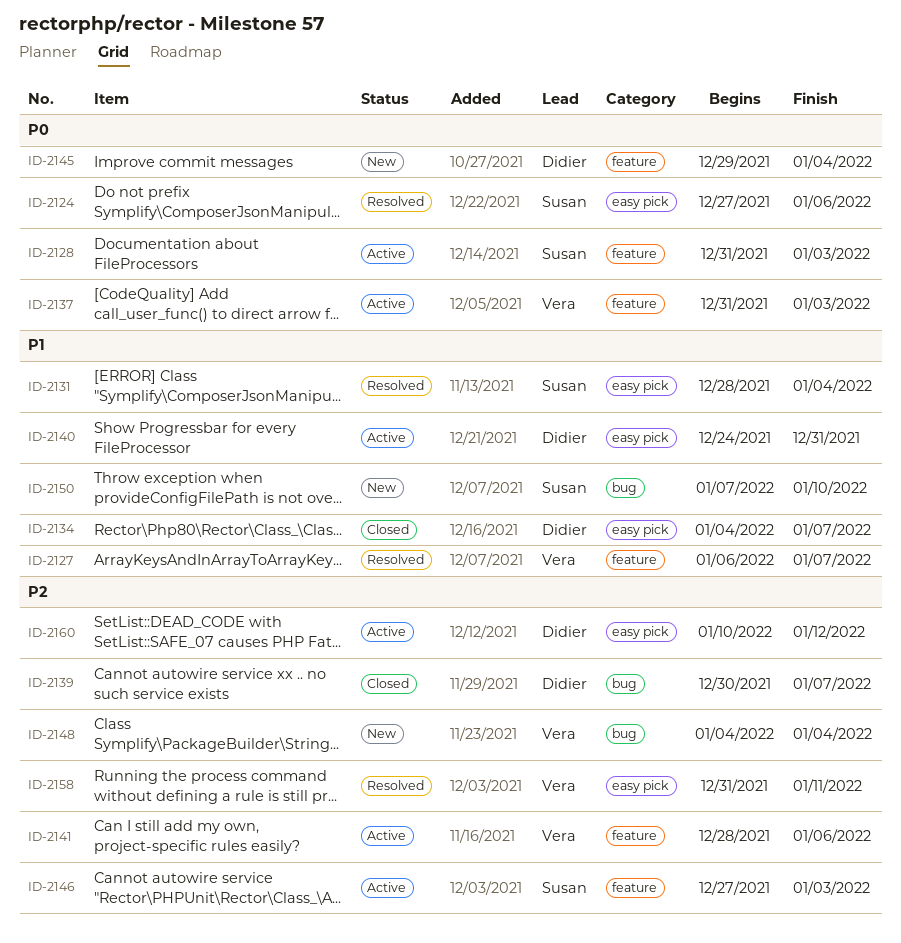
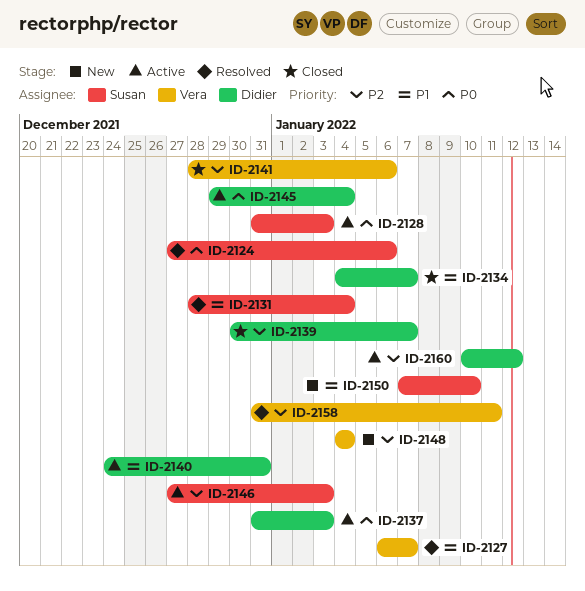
ID-2137, owner: Vera -> Didier
ID-2141, status: Active -> Closed
ID-2145, status: New -> Active

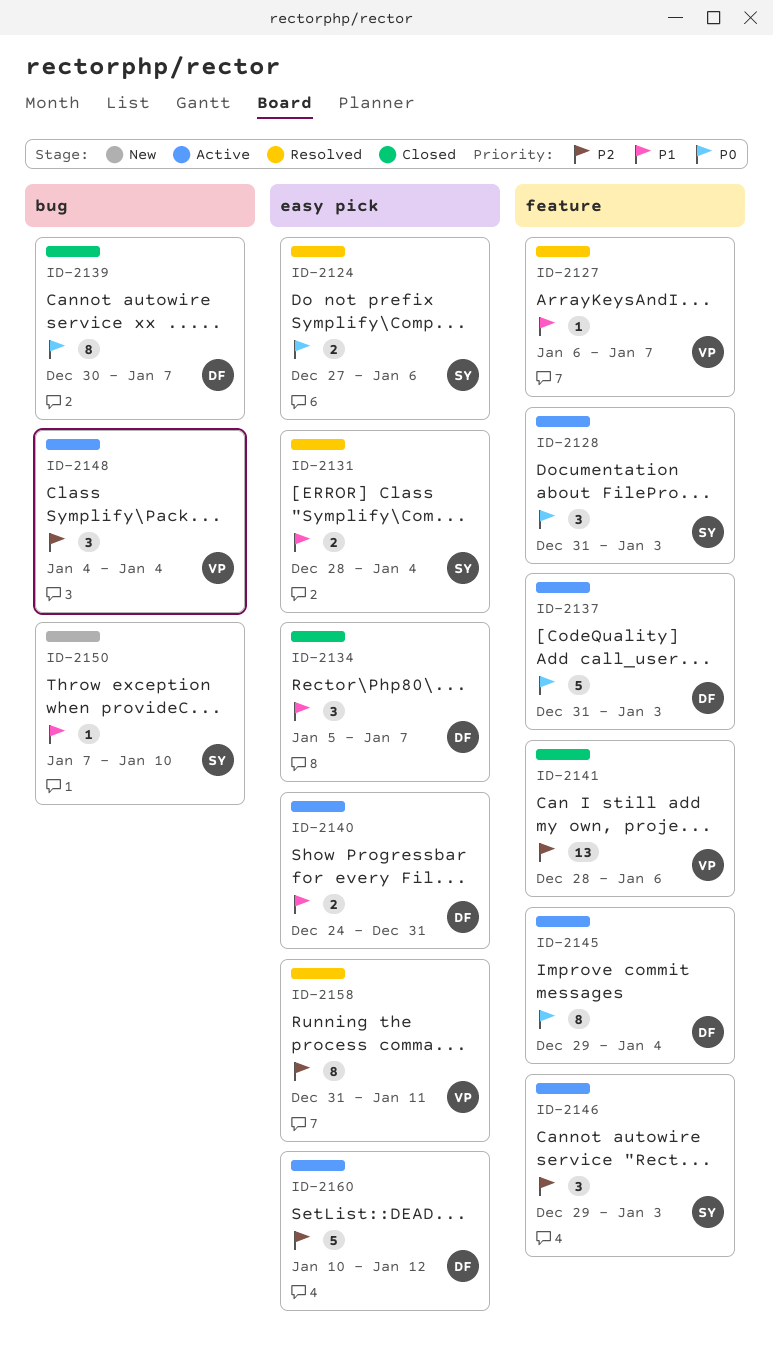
ID-2134, start: Jan 4 -> Jan 5
ID-2139, priority: P2 -> P0
ID-2146, start: Dec 27 -> Dec 29
ID-2148, status: New -> Active

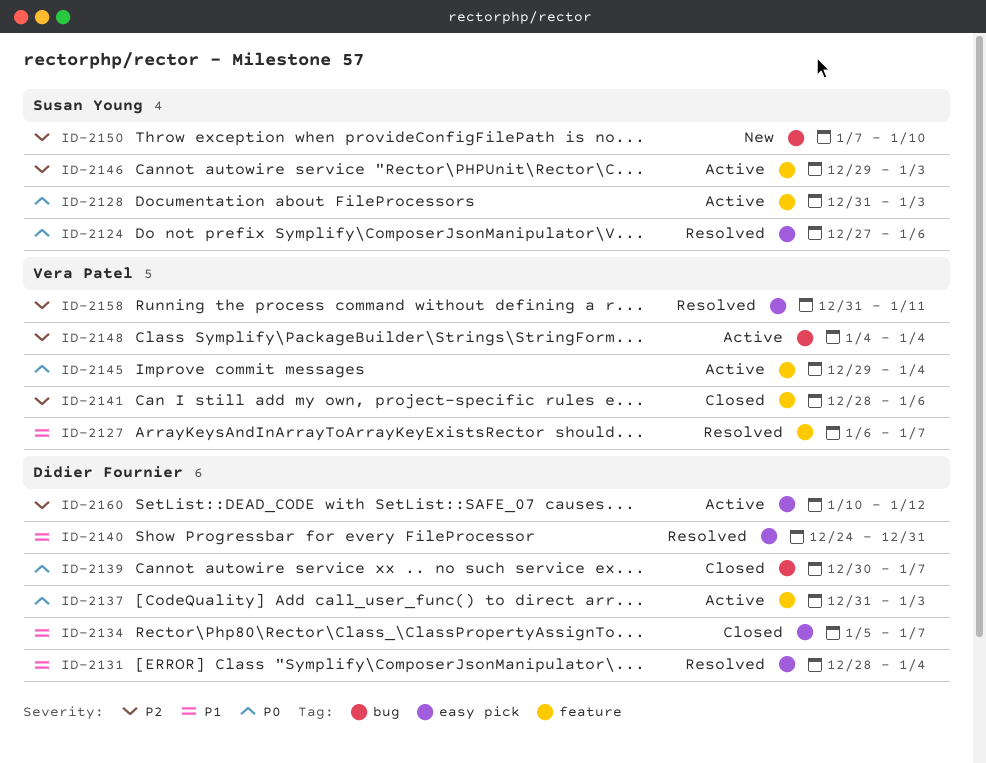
ID-2131, owner: Susan Young -> Didier Fournier
ID-2140, status: Active -> Resolved
ID-2145, owner: Didier Fournier -> Vera Patel
ID-2150, priority: P1 -> P2

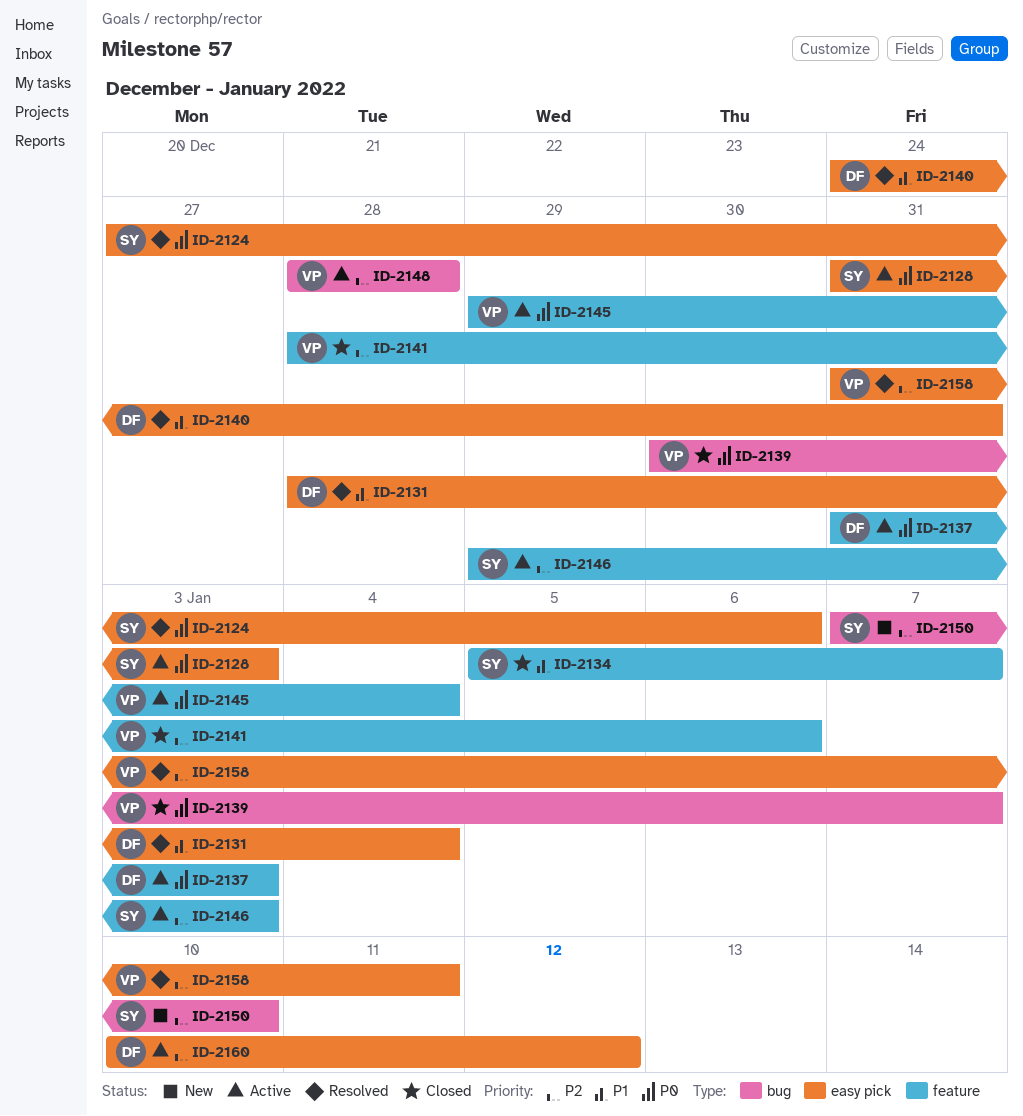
ID-2127: present -> none
ID-2128, label: feature -> easy pick
ID-2134, owner: Didier Fournier -> Susan Young
ID-2134, label: easy pick -> feature
ID-2139, owner: Didier Fournier -> Vera Patel
ID-2148, start: Jan 4 -> Dec 28
ID-2148, due: Jan 4 -> Dec 28

